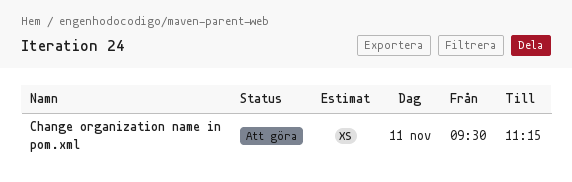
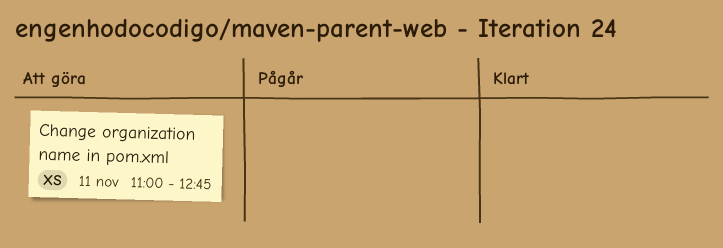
Change organization name in pom.xml, begins: 09:30 -> 11:00
Change organization name in pom.xml, ends: 11:15 -> 12:45

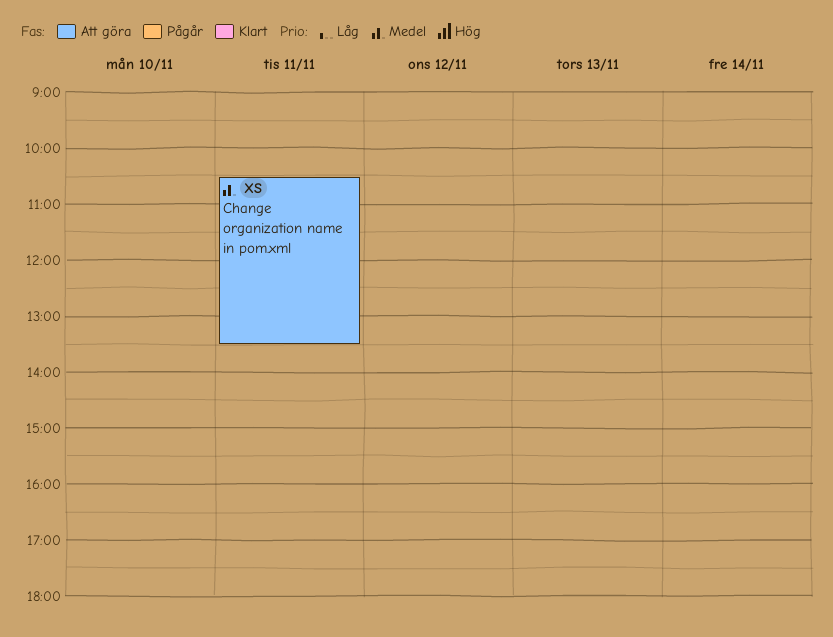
Change organization name in pom.xml, begins: 11:00 -> 10:30
Change organization name in pom.xml, ends: 12:45 -> 13:30

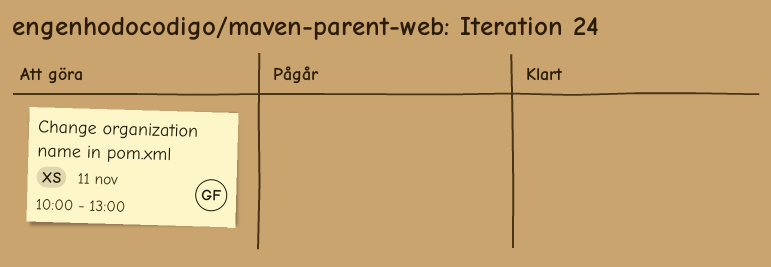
Change organization name in pom.xml, begins: 10:30 -> 10:00
Change organization name in pom.xml, ends: 13:30 -> 13:00

